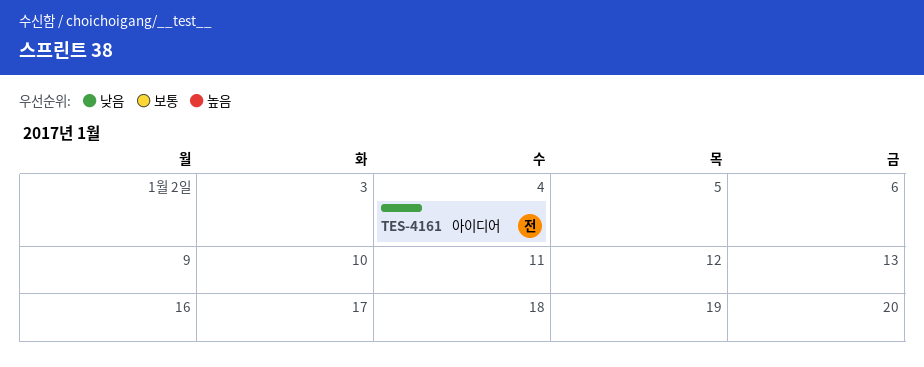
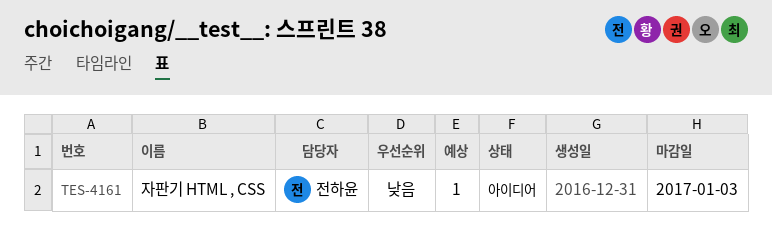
TES-4161, due: Jan 4 -> Jan 3

